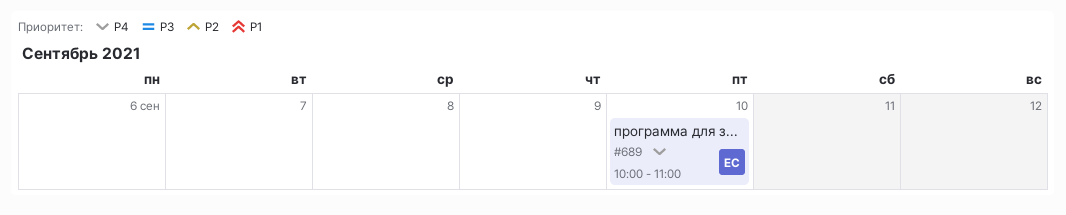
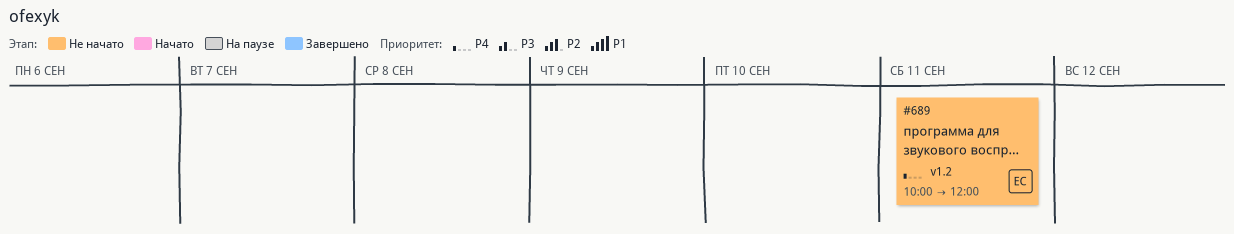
#689, day: Sep 10 -> Sep 11
#689, ends: 11:00 -> 12:00

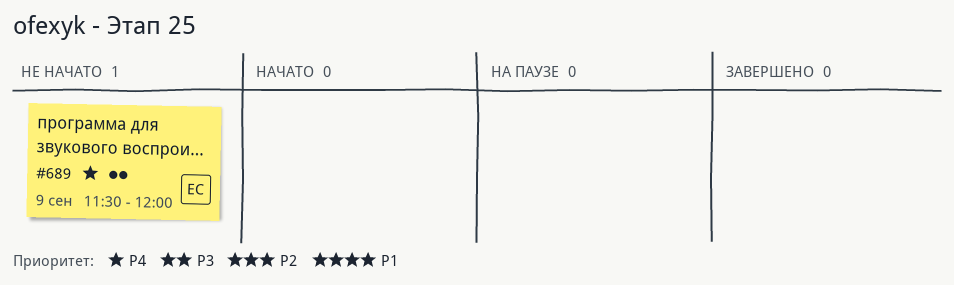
#689, day: Sep 11 -> Sep 9
#689, begins: 10:00 -> 11:30

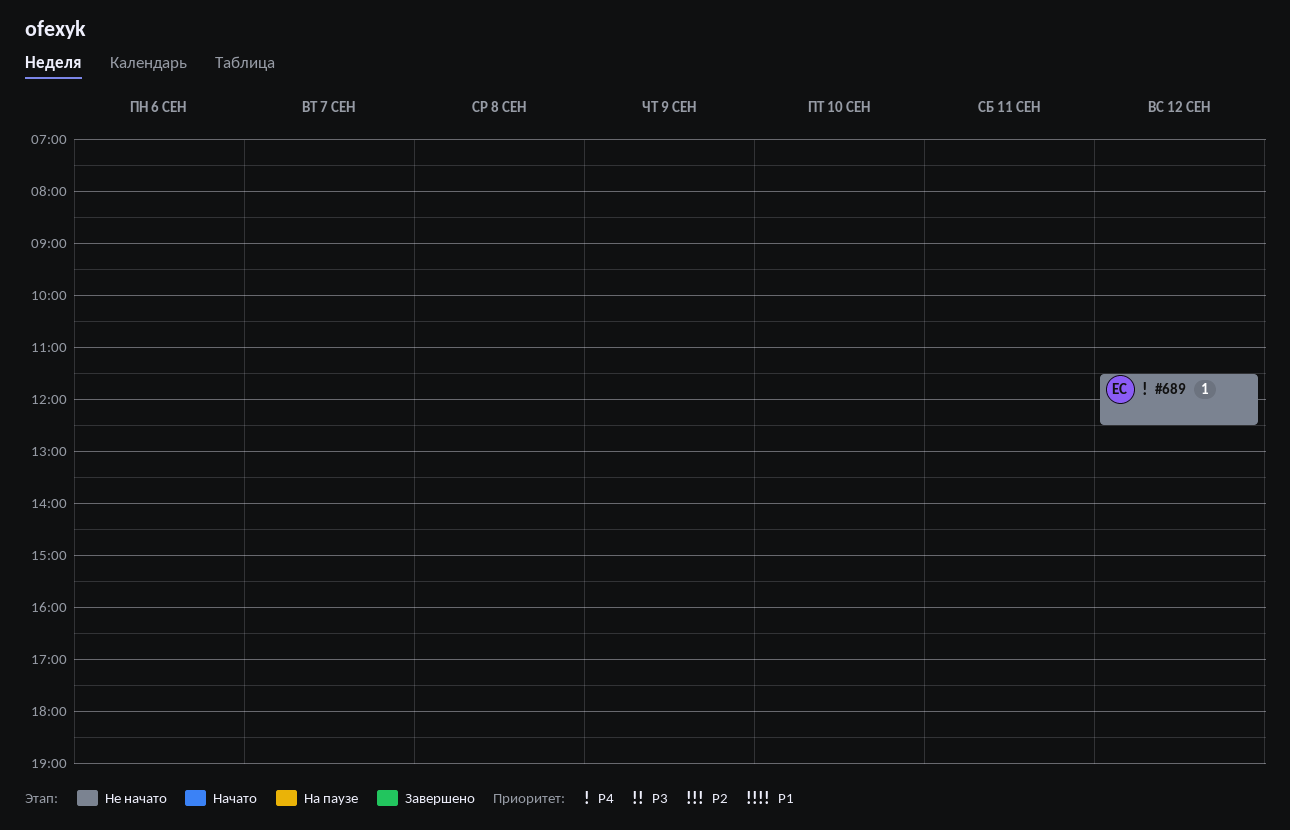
#689, estimate: 2 -> 1
#689, day: Sep 9 -> Sep 12
#689, ends: 12:00 -> 12:30

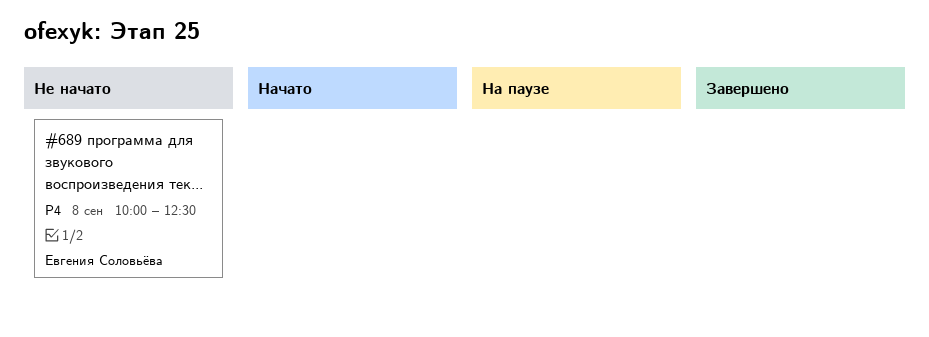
#689, day: Sep 12 -> Sep 8
#689, begins: 11:30 -> 10:00

